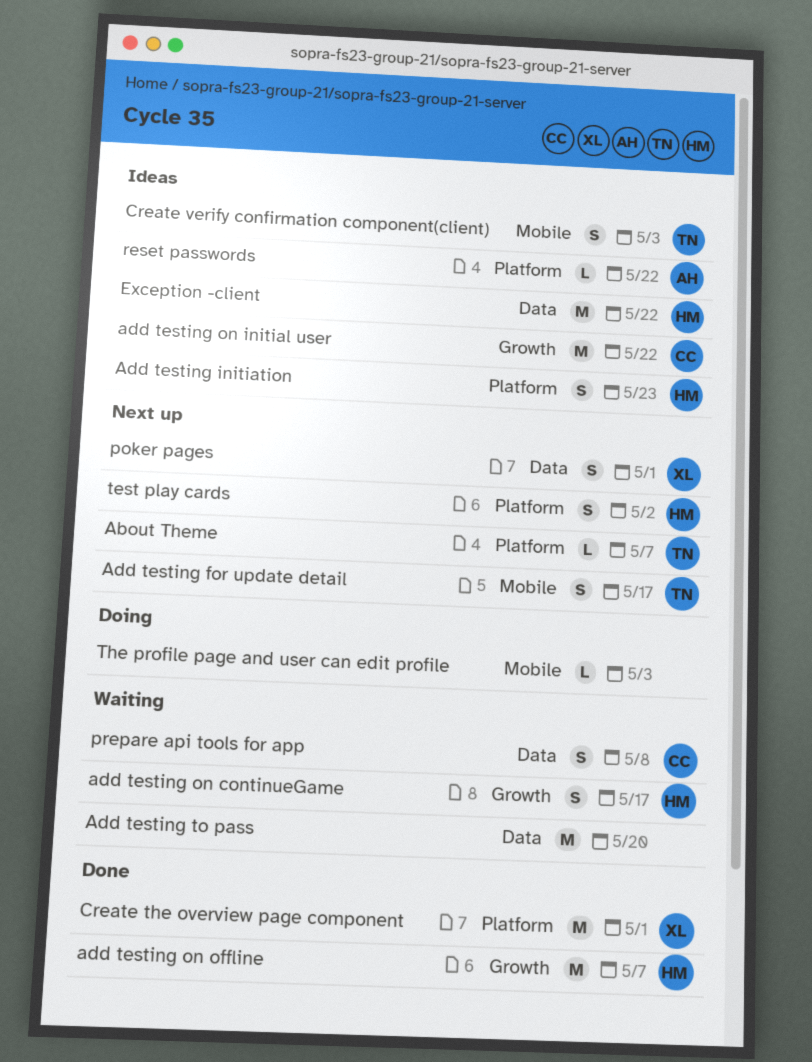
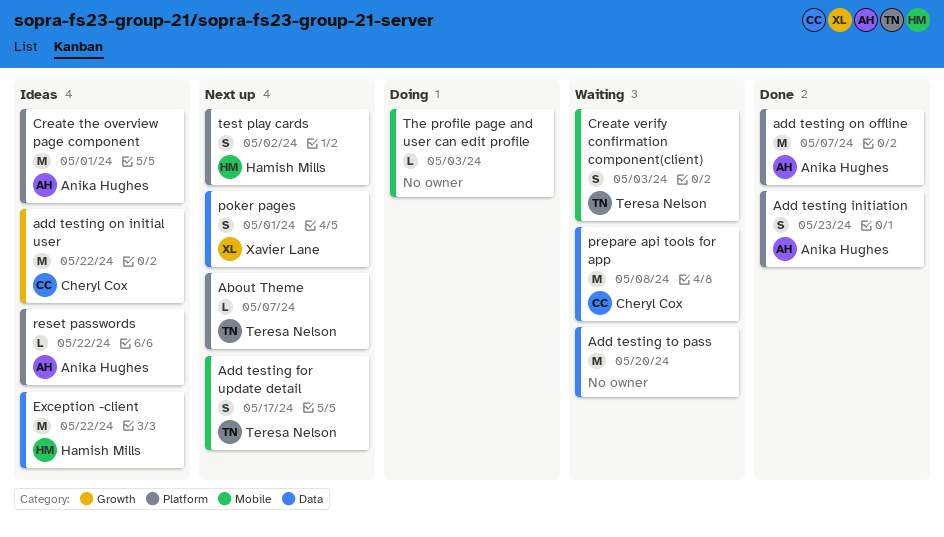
Add testing initiation, status: Ideas -> Done
Add testing initiation, owner: Hamish Mills -> Anika Hughes
add testing on continueGame: present -> none
add testing on offline, owner: Hamish Mills -> Anika Hughes
add testing on offline, label: Growth -> Platform
Create the overview page component, status: Done -> Ideas
Create the overview page component, owner: Xavier Lane -> Anika Hughes
Create verify confirmation component(client), status: Ideas -> Waiting
prepare api tools for app, estimate: S -> M

